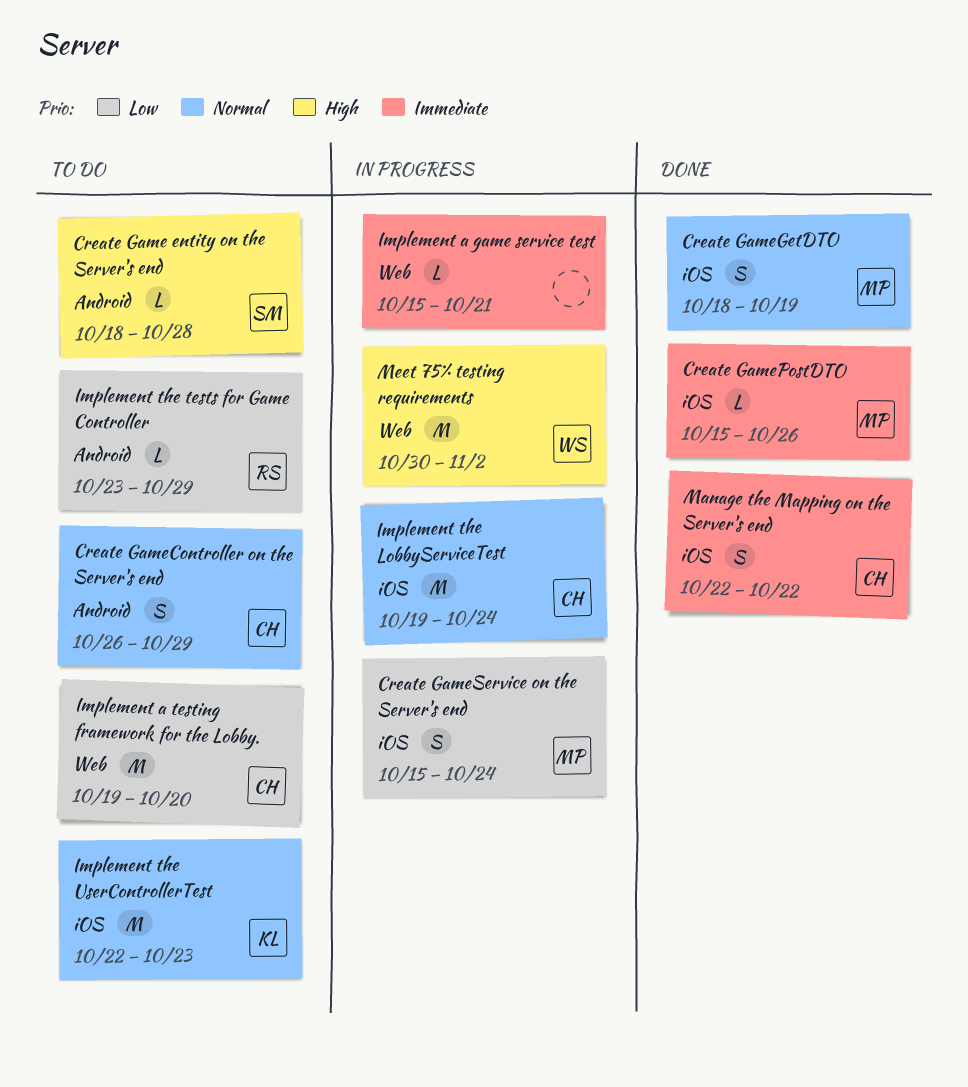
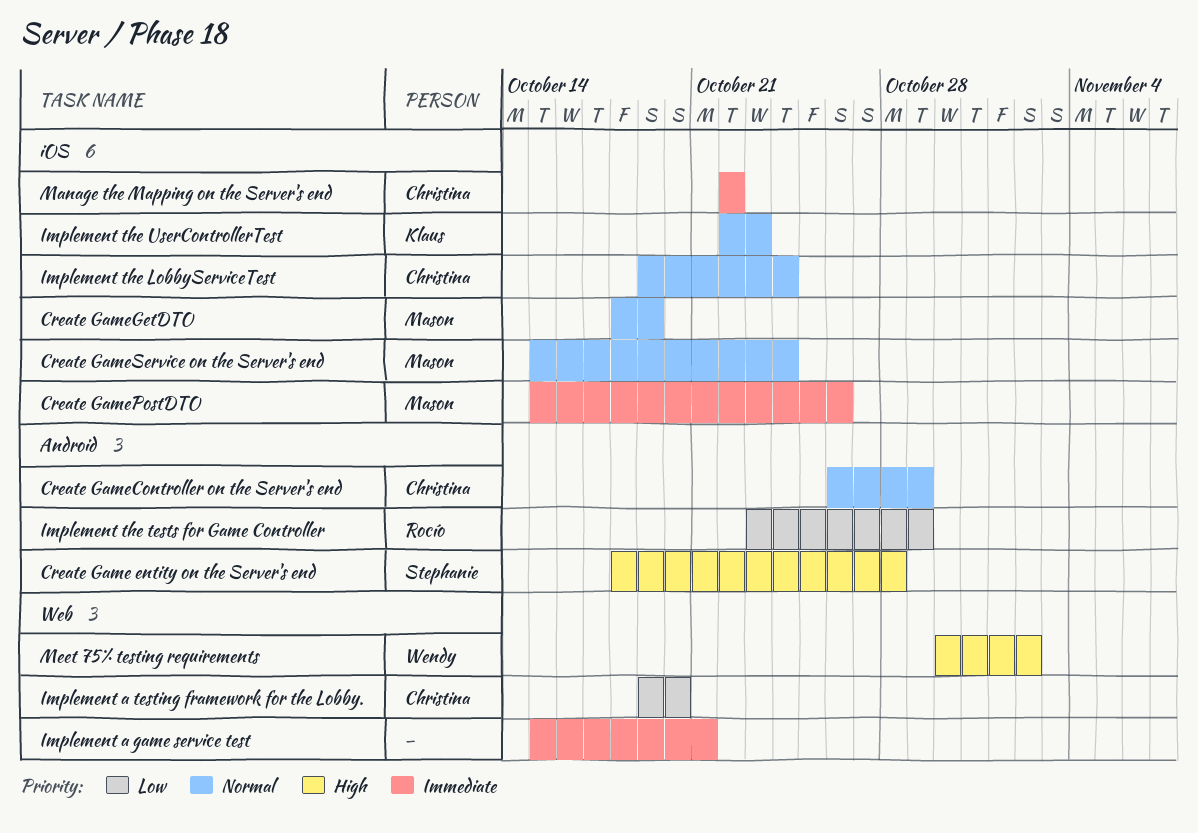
Create GameService on the Server's end, priority: Low -> Normal

